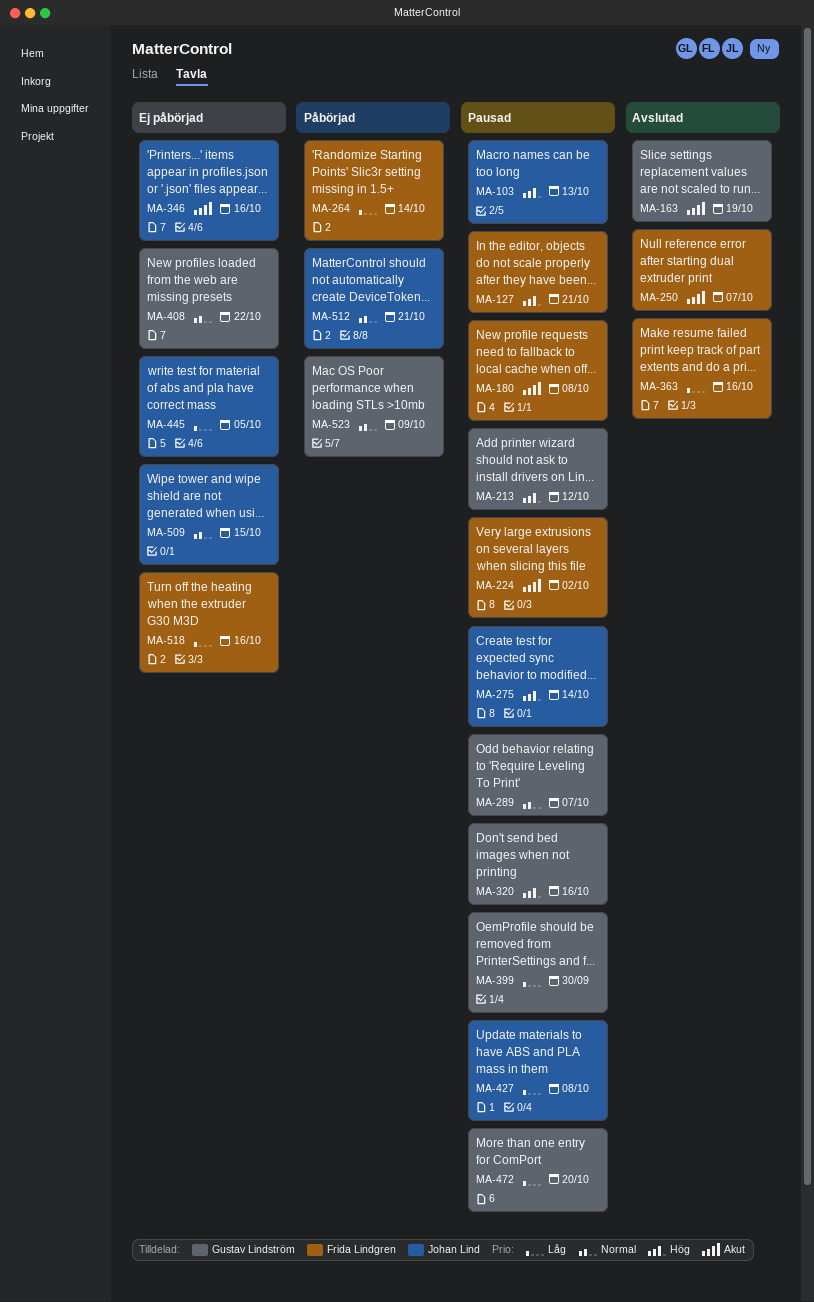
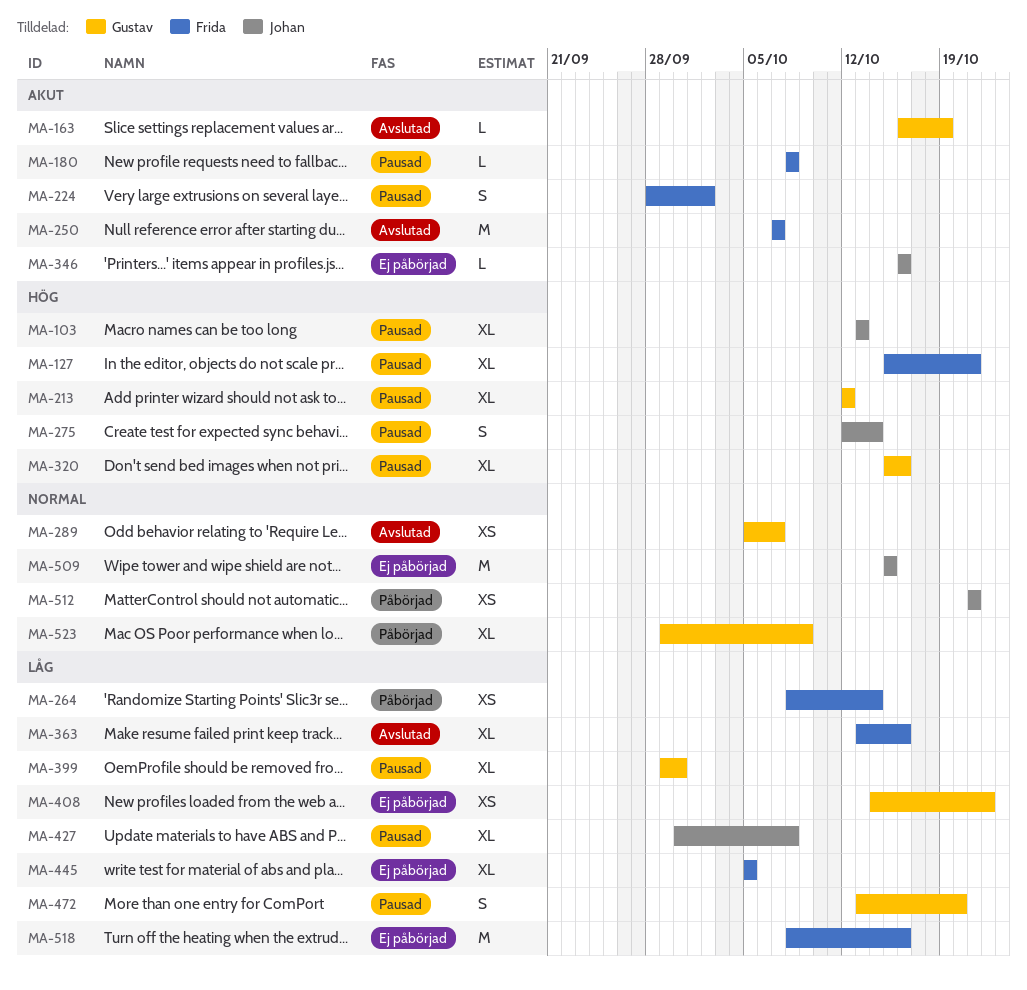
MA-289, status: Pausad -> Avslutad
MA-408, priority: Normal -> Låg
MA-445, owner: Johan Lind -> Frida Lindgren

